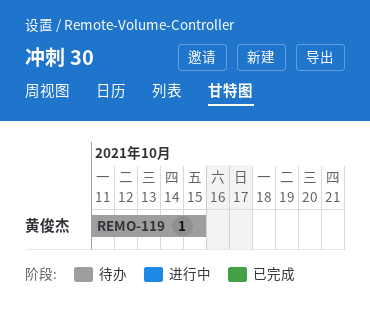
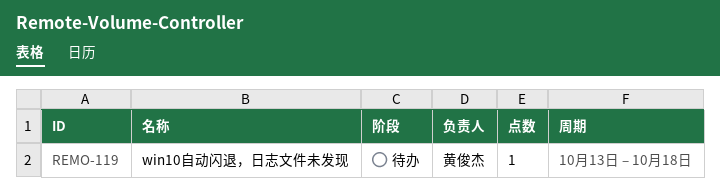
REMO-119, start: Oct 11 -> Oct 13
REMO-119, due: Oct 15 -> Oct 18

